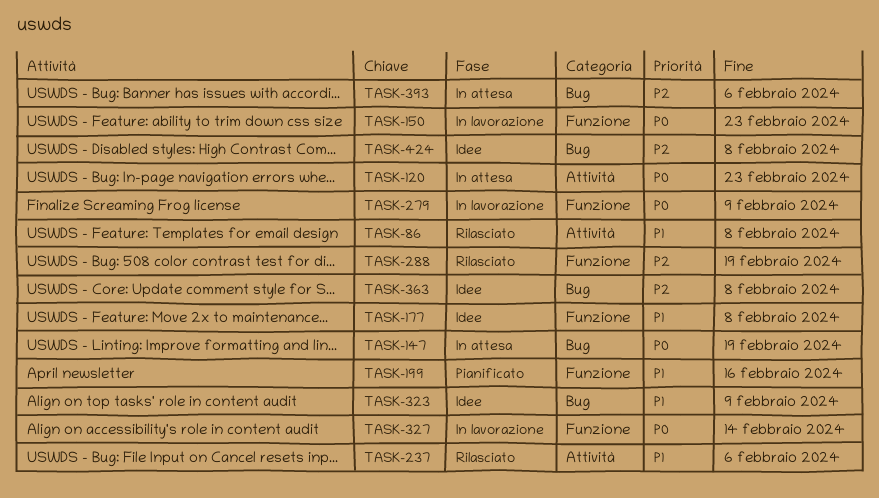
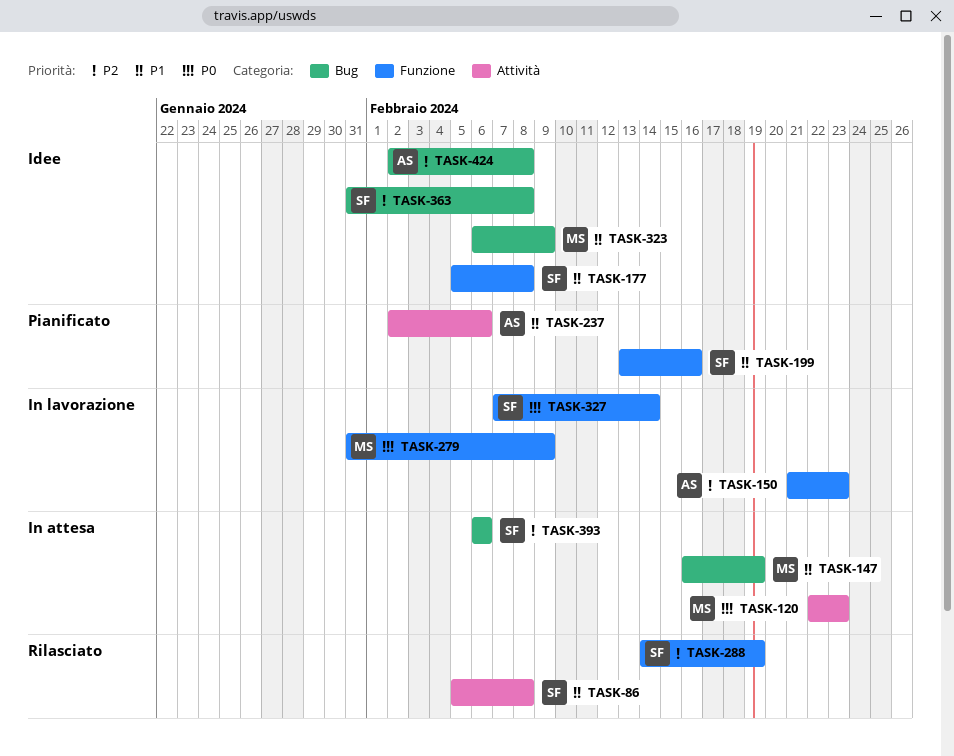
TASK-147, priority: P0 -> P1
TASK-150, priority: P0 -> P2
TASK-237, status: Rilasciato -> Pianificato

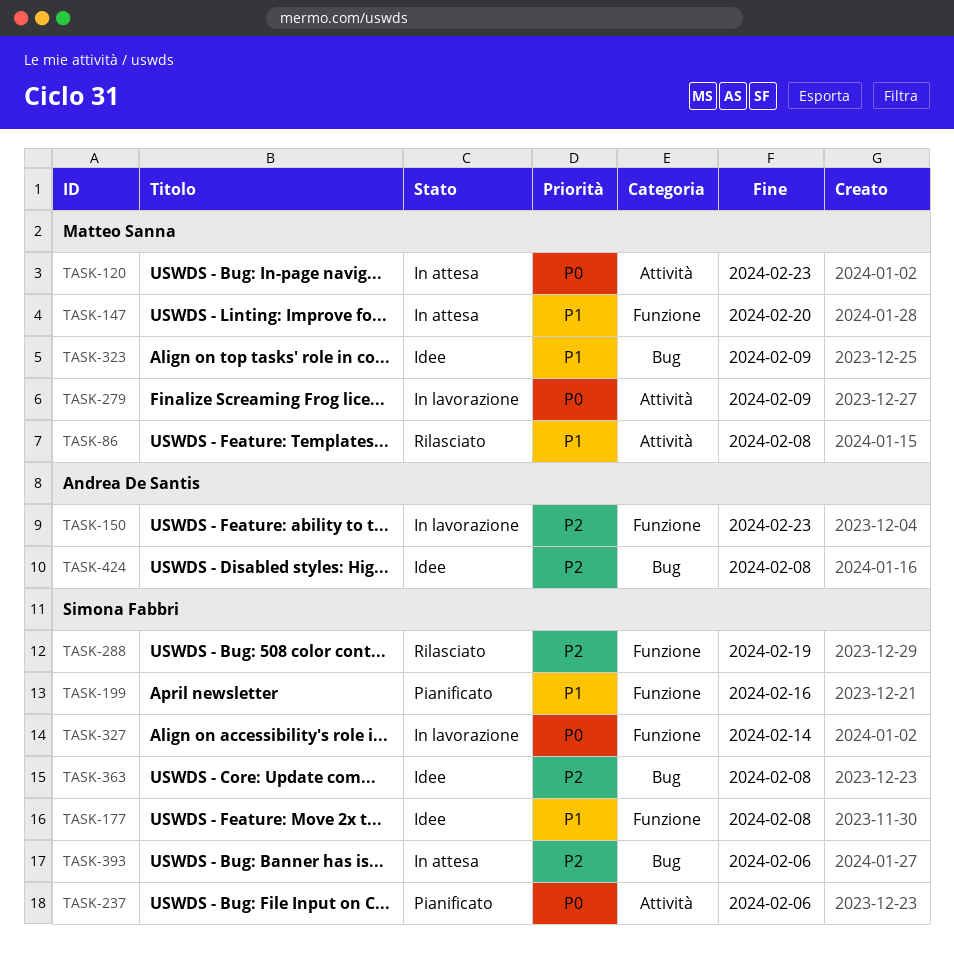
TASK-86, owner: Simona Fabbri -> Matteo Sanna
TASK-147, label: Bug -> Funzione
TASK-147, due: Feb 19 -> Feb 20
TASK-237, owner: Andrea De Santis -> Simona Fabbri
TASK-237, priority: P1 -> P0
TASK-279, label: Funzione -> Attività

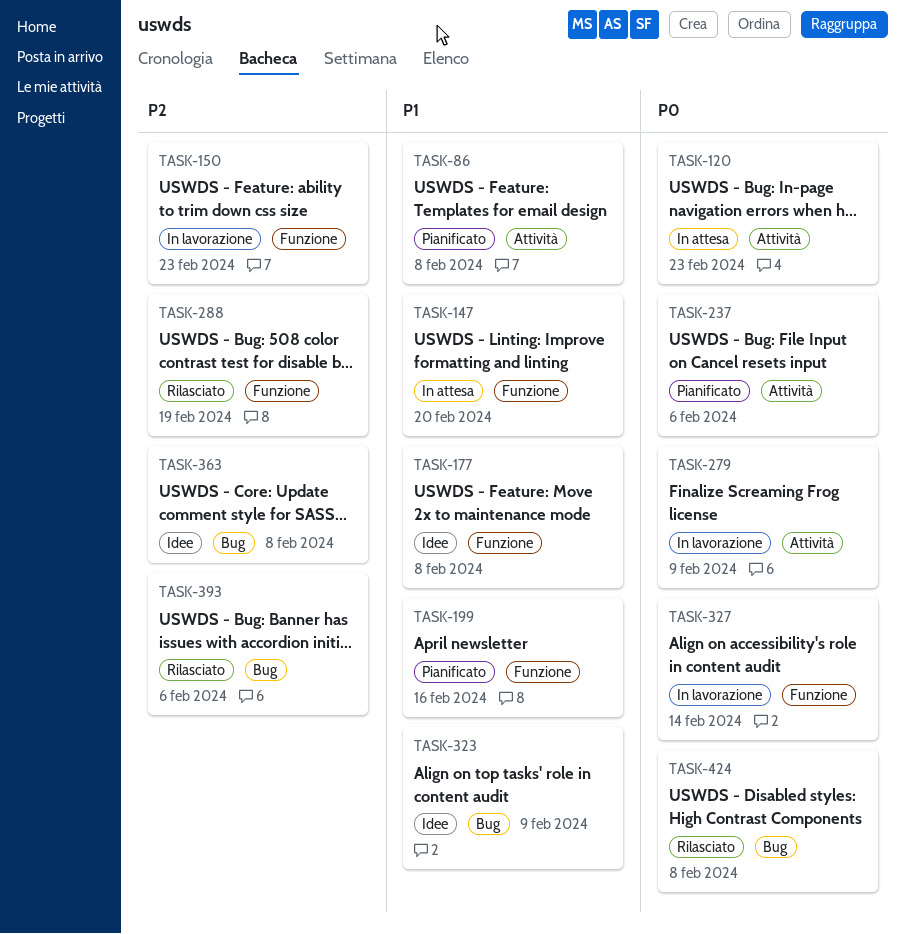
TASK-86, status: Rilasciato -> Pianificato
TASK-393, status: In attesa -> Rilasciato
TASK-424, status: Idee -> Rilasciato
TASK-424, priority: P2 -> P0

